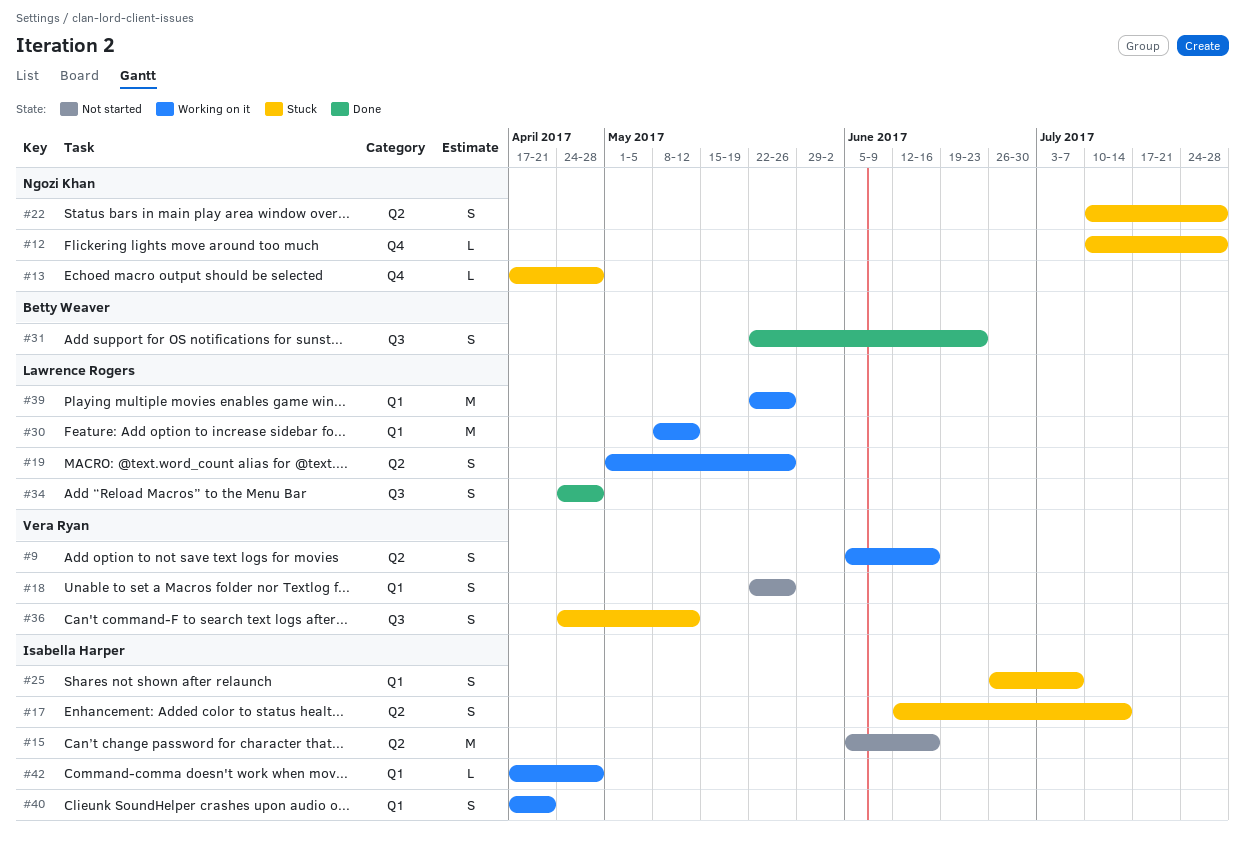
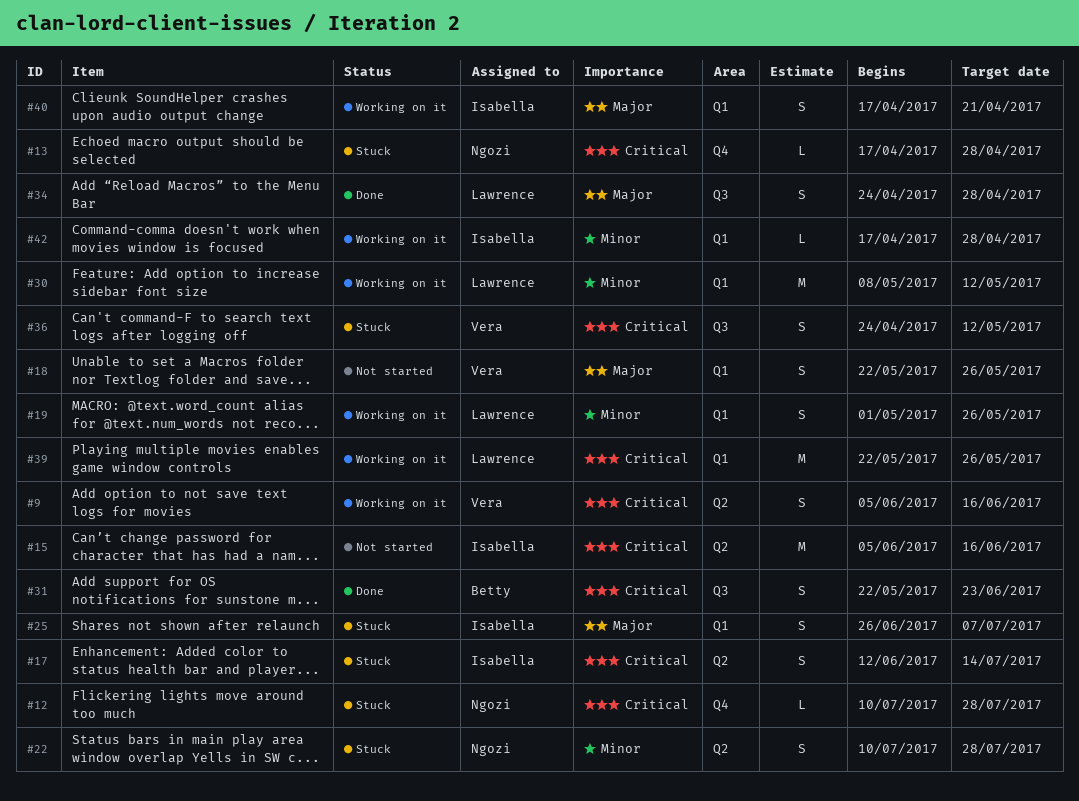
#19, label: Q2 -> Q1

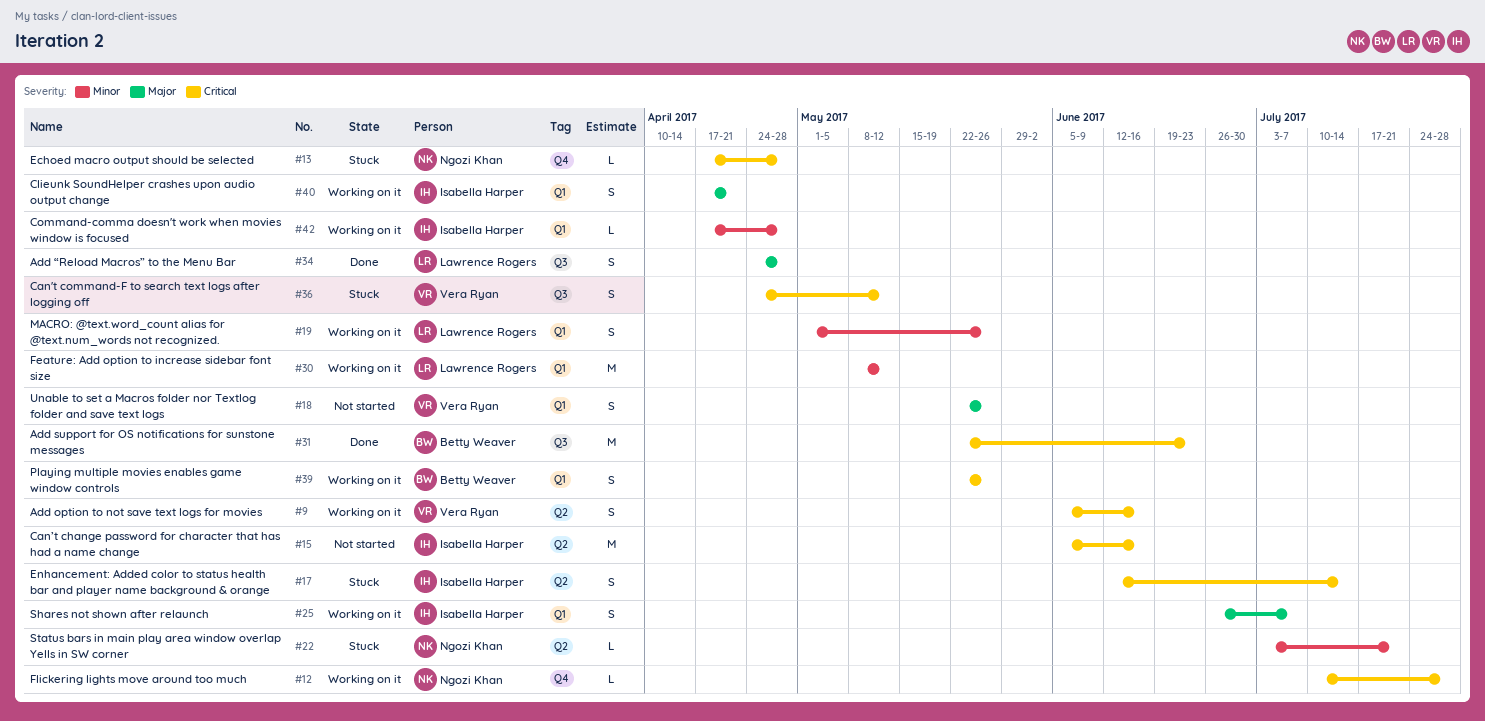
#12, status: Stuck -> Working on it
#22, estimate: S -> L
#22, start: Jul 10 -> Jul 3
#22, due: Jul 28 -> Jul 21
#25, status: Stuck -> Working on it
#31, estimate: S -> M
#39, owner: Lawrence Rogers -> Betty Weaver
#39, estimate: M -> S

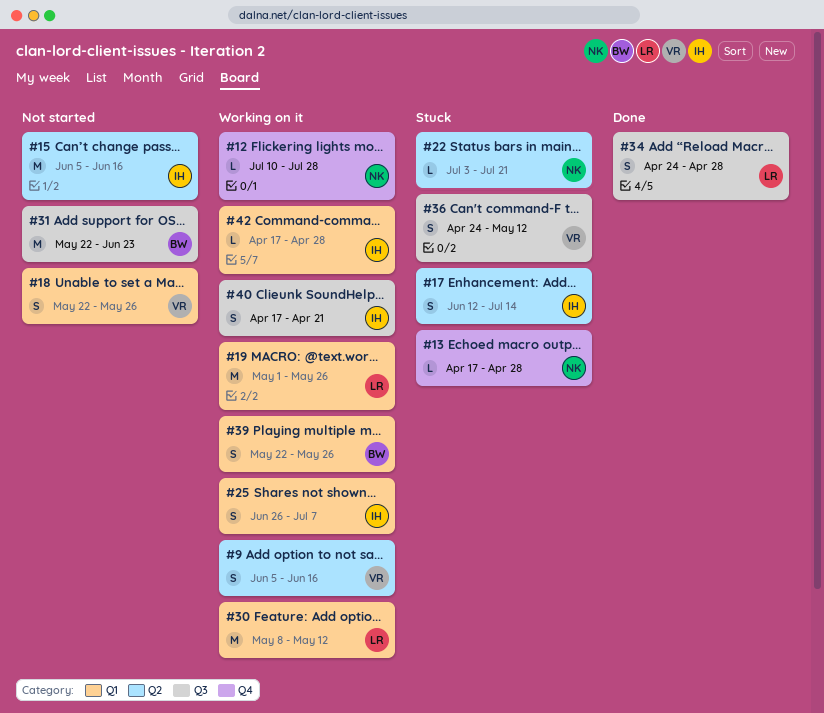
#19, estimate: S -> M
#31, status: Done -> Not started
#40, label: Q1 -> Q3

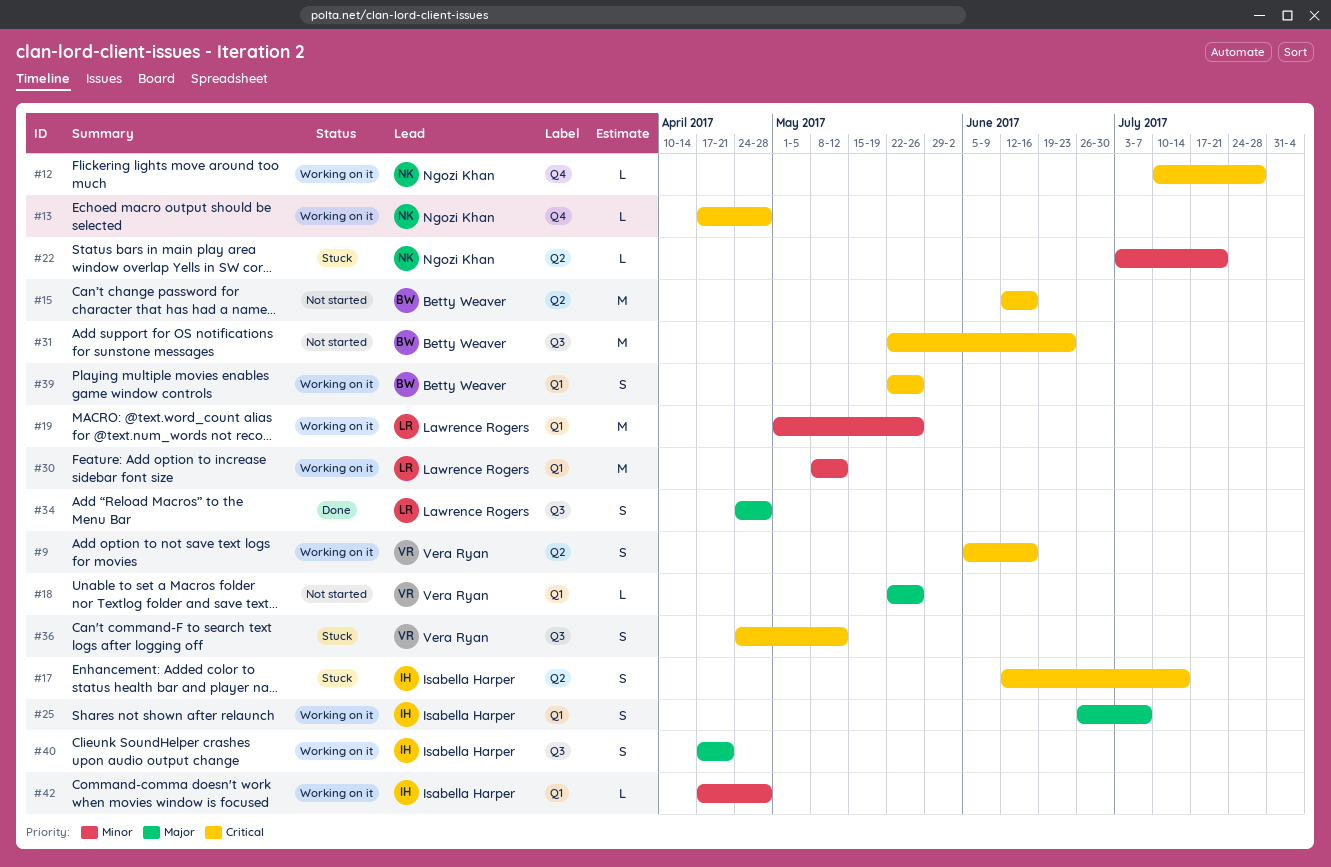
#13, status: Stuck -> Working on it
#15, owner: Isabella Harper -> Betty Weaver
#15, start: Jun 5 -> Jun 12
#18, estimate: S -> L

